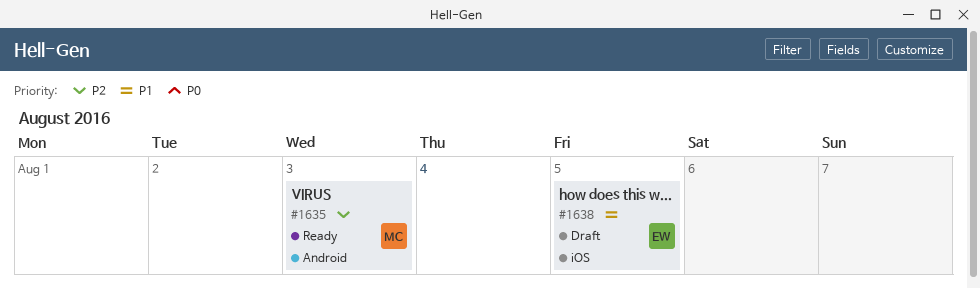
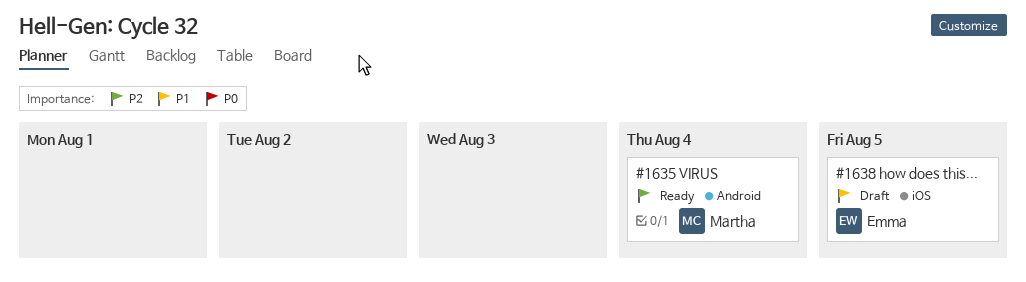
#1635, due: Aug 3 -> Aug 4

